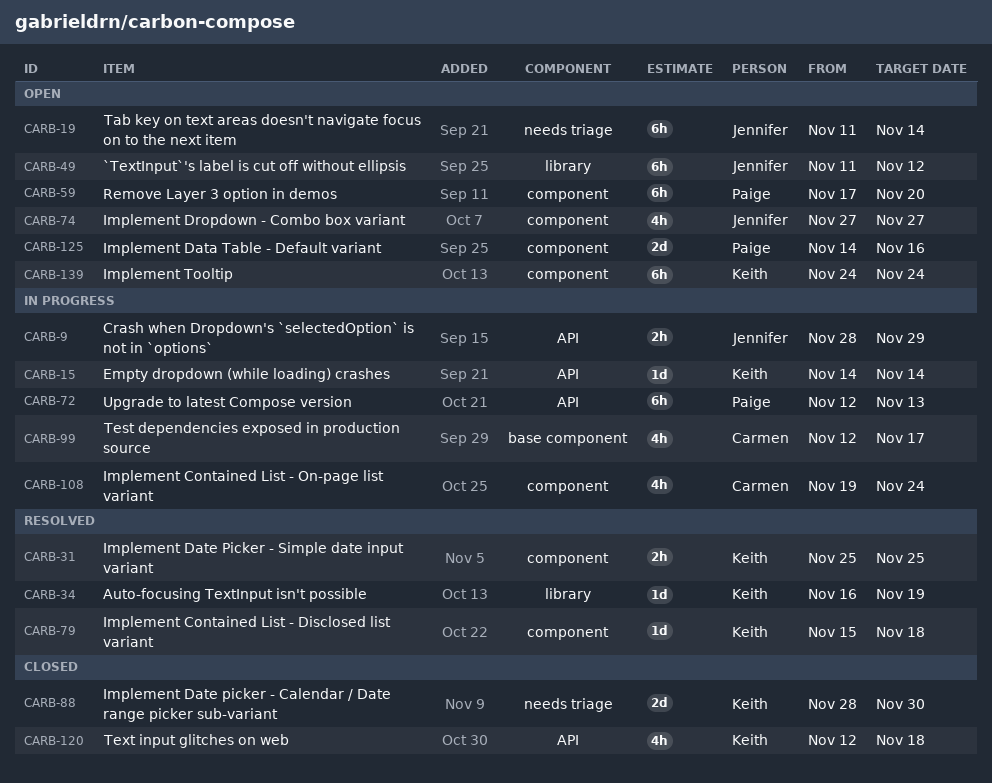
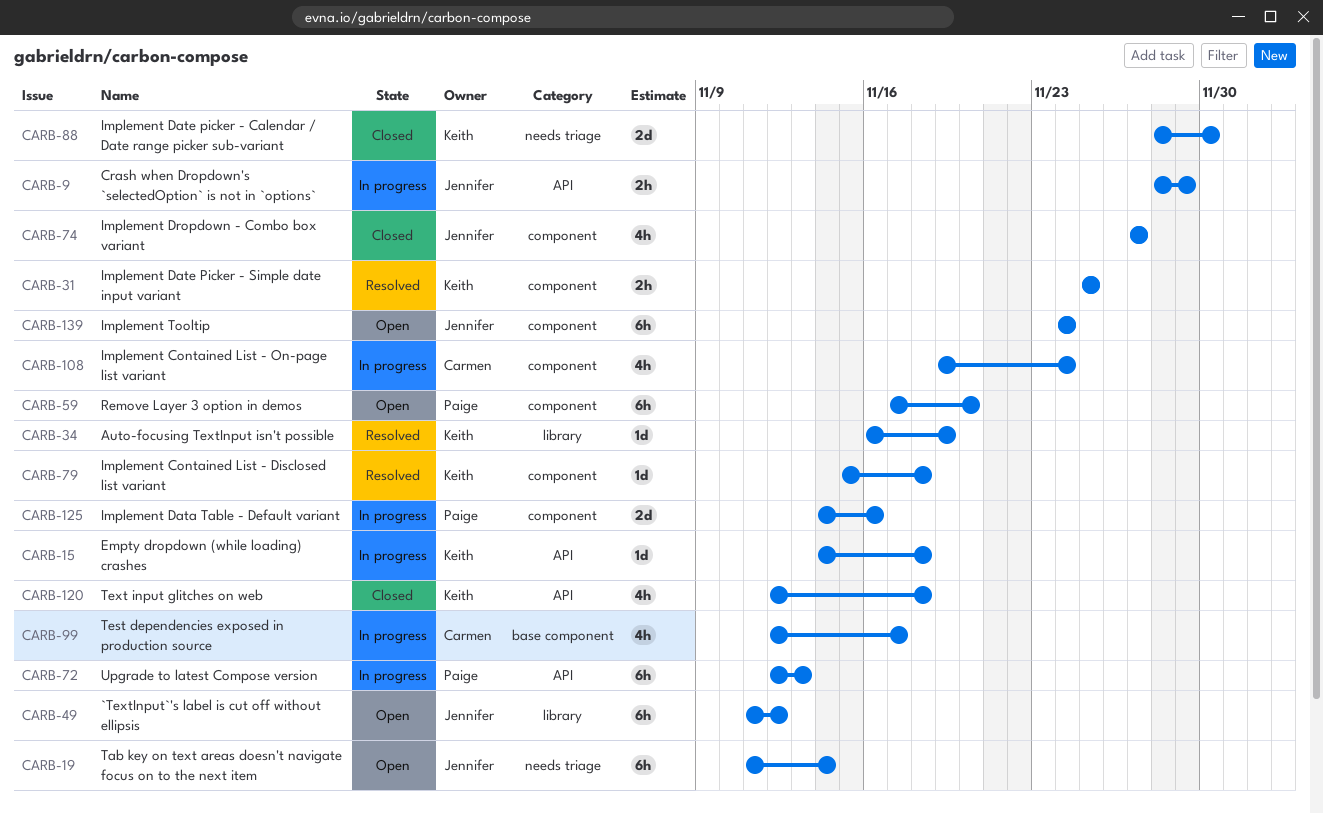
CARB-15, due: Nov 14 -> Nov 18
CARB-74, status: Open -> Closed
CARB-125, status: Open -> In progress
CARB-139, owner: Keith -> Jennifer

